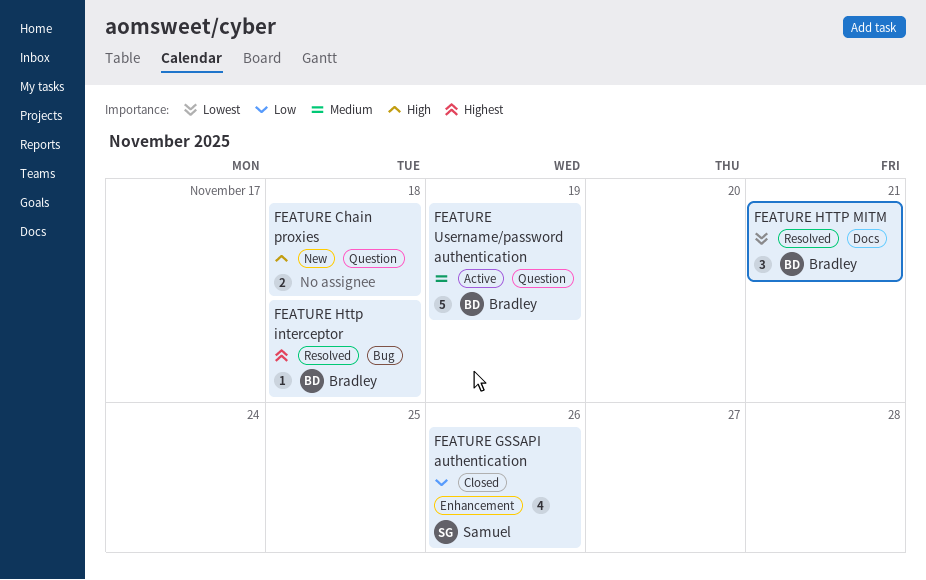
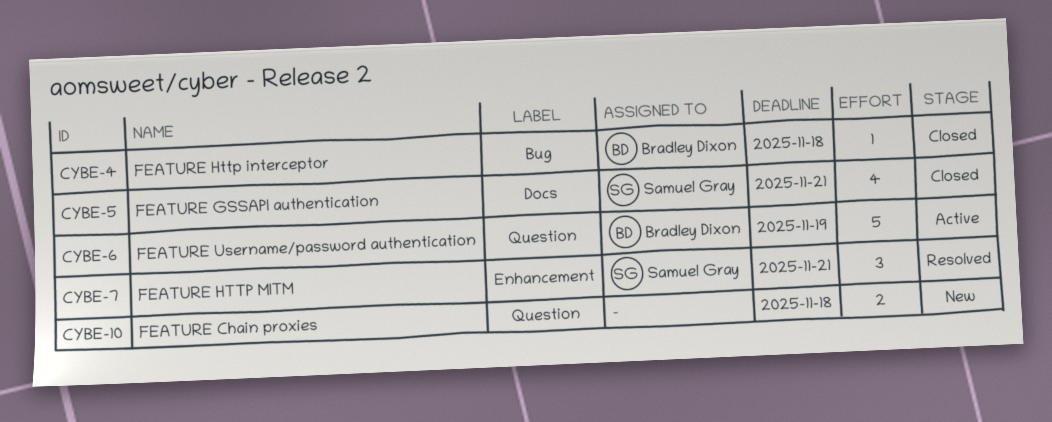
FEATURE GSSAPI authentication, label: Enhancement -> Docs
FEATURE GSSAPI authentication, due: Nov 26 -> Nov 21
FEATURE Http interceptor, status: Resolved -> Closed
FEATURE HTTP MITM, owner: Bradley Dixon -> Samuel Gray
FEATURE HTTP MITM, label: Docs -> Enhancement

